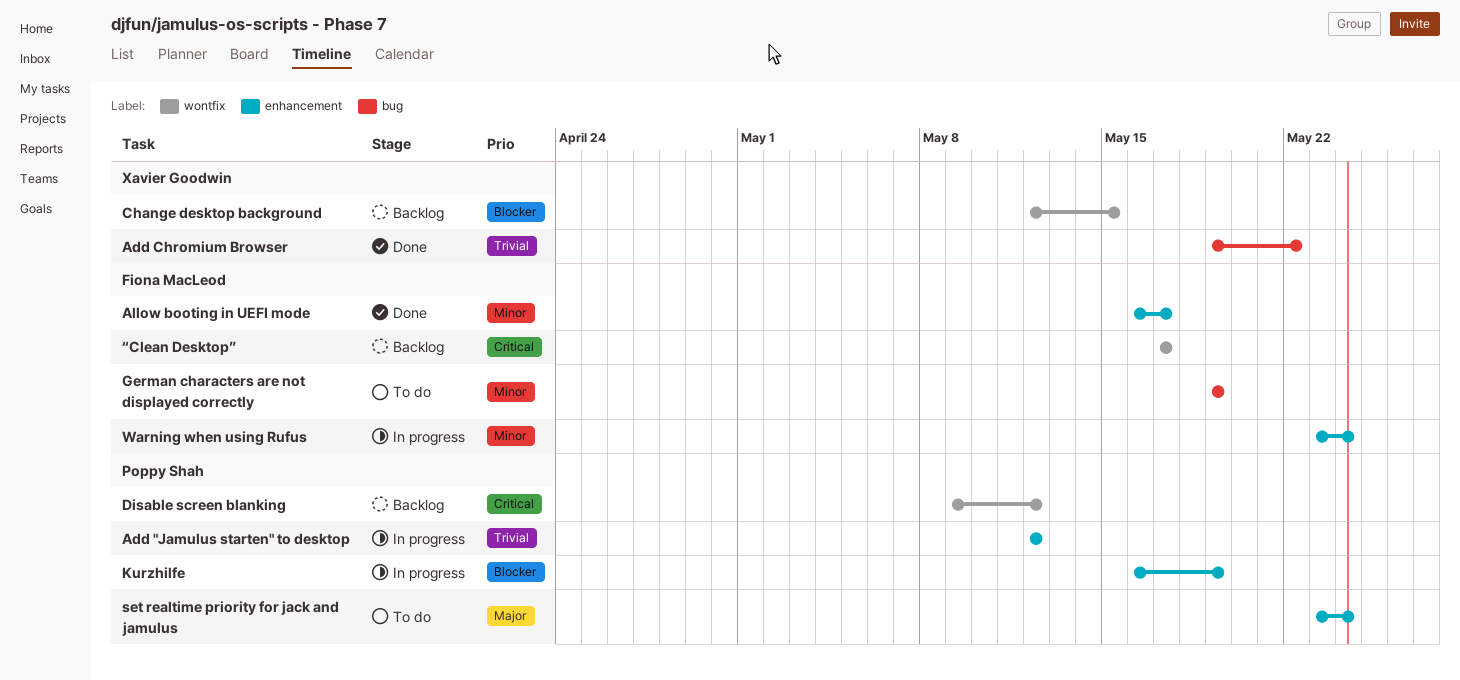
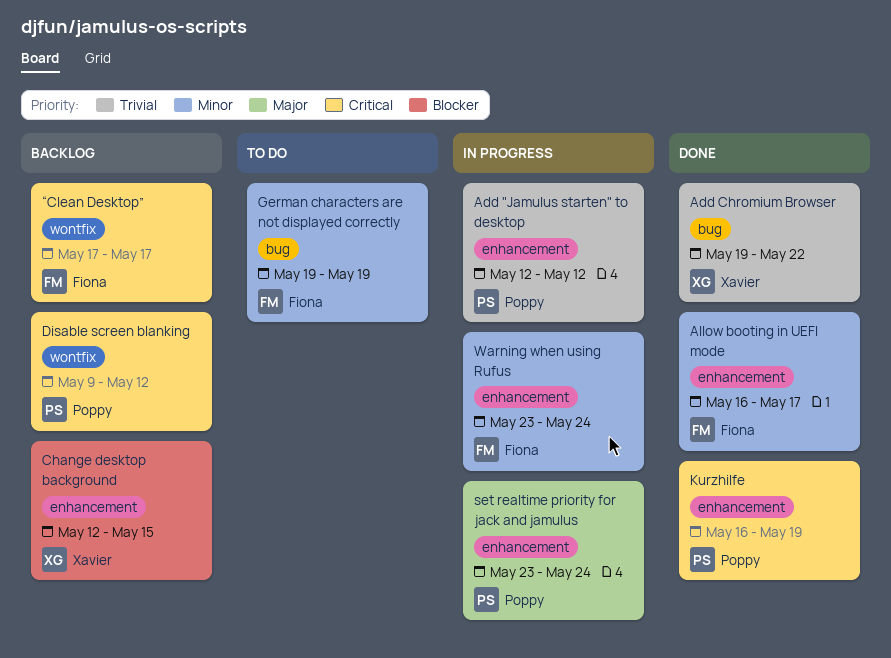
Change desktop background, label: wontfix -> enhancement
Kurzhilfe, status: In progress -> Done
Kurzhilfe, priority: Blocker -> Critical
set realtime priority for jack and jamulus, status: To do -> In progress

